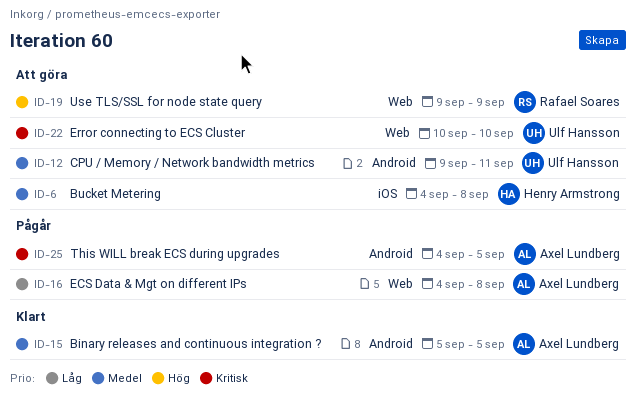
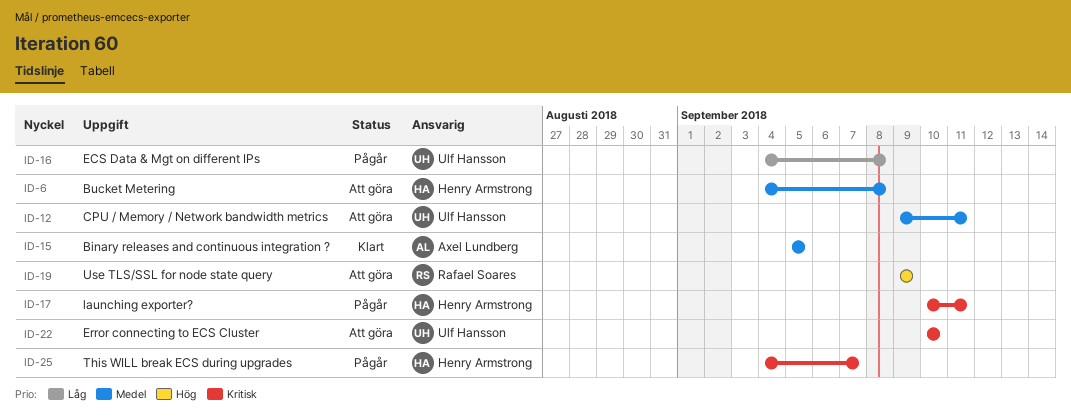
ID-16, owner: Axel Lundberg -> Ulf Hansson
ID-17: none -> present
ID-25, owner: Axel Lundberg -> Henry Armstrong
ID-25, due: Sep 5 -> Sep 7

